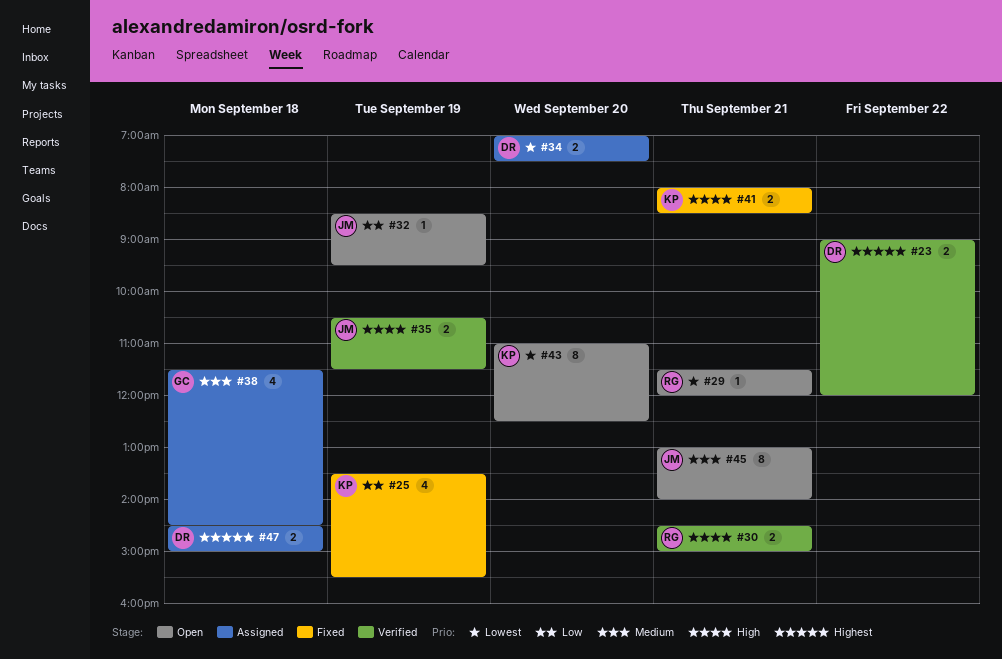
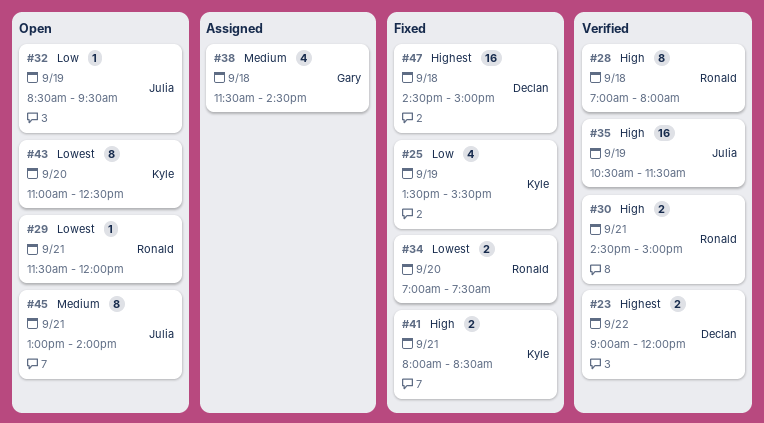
#28: none -> present
#34, status: Assigned -> Fixed
#34, owner: Declan -> Ronald
#35, estimate: 2 -> 16
#47, status: Assigned -> Fixed
#47, estimate: 2 -> 16

